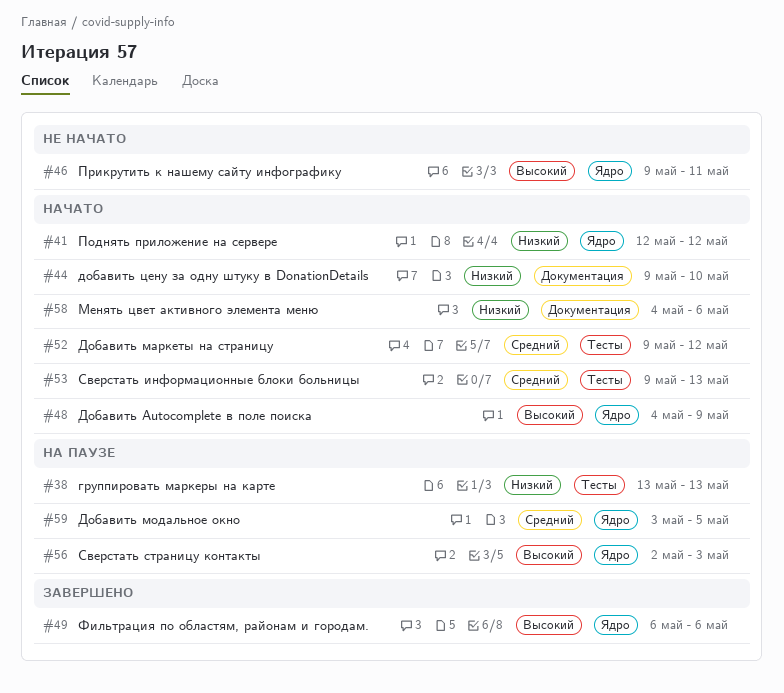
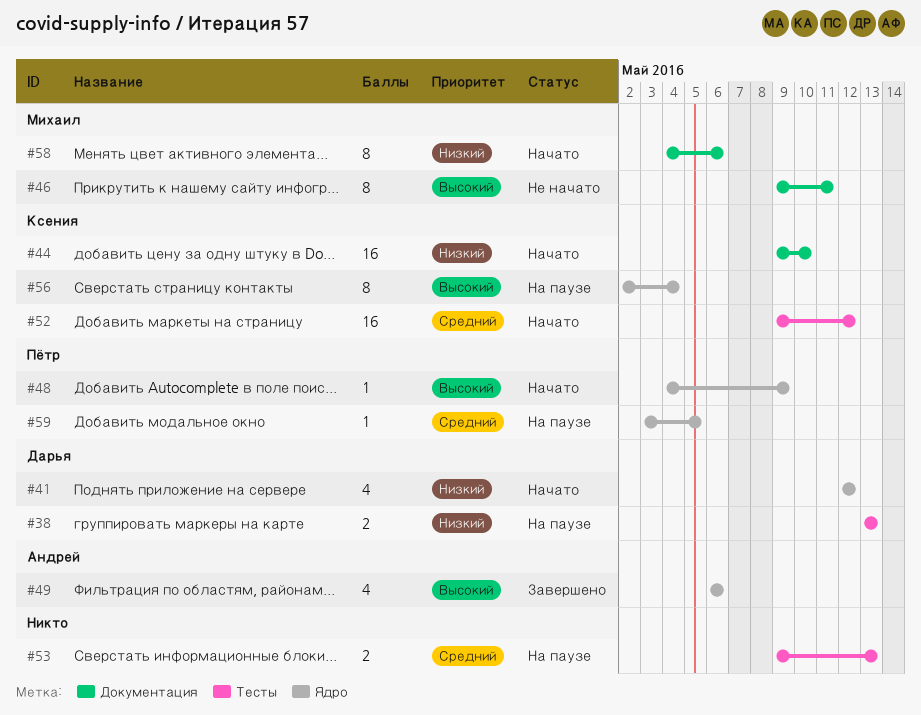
#46, label: Ядро -> Документация
#53, status: Начато -> На паузе
#56, due: May 3 -> May 4

